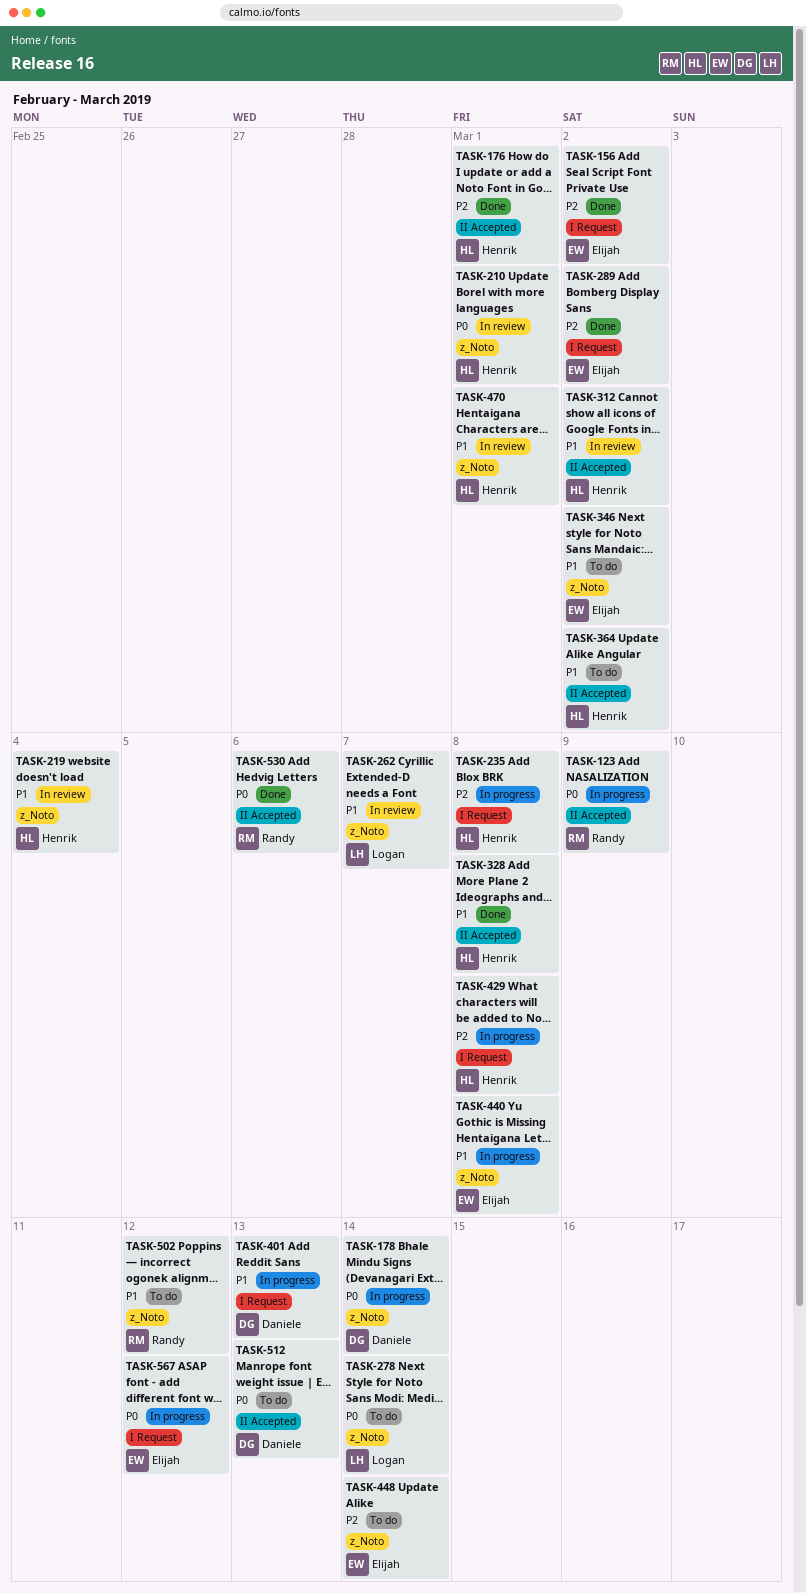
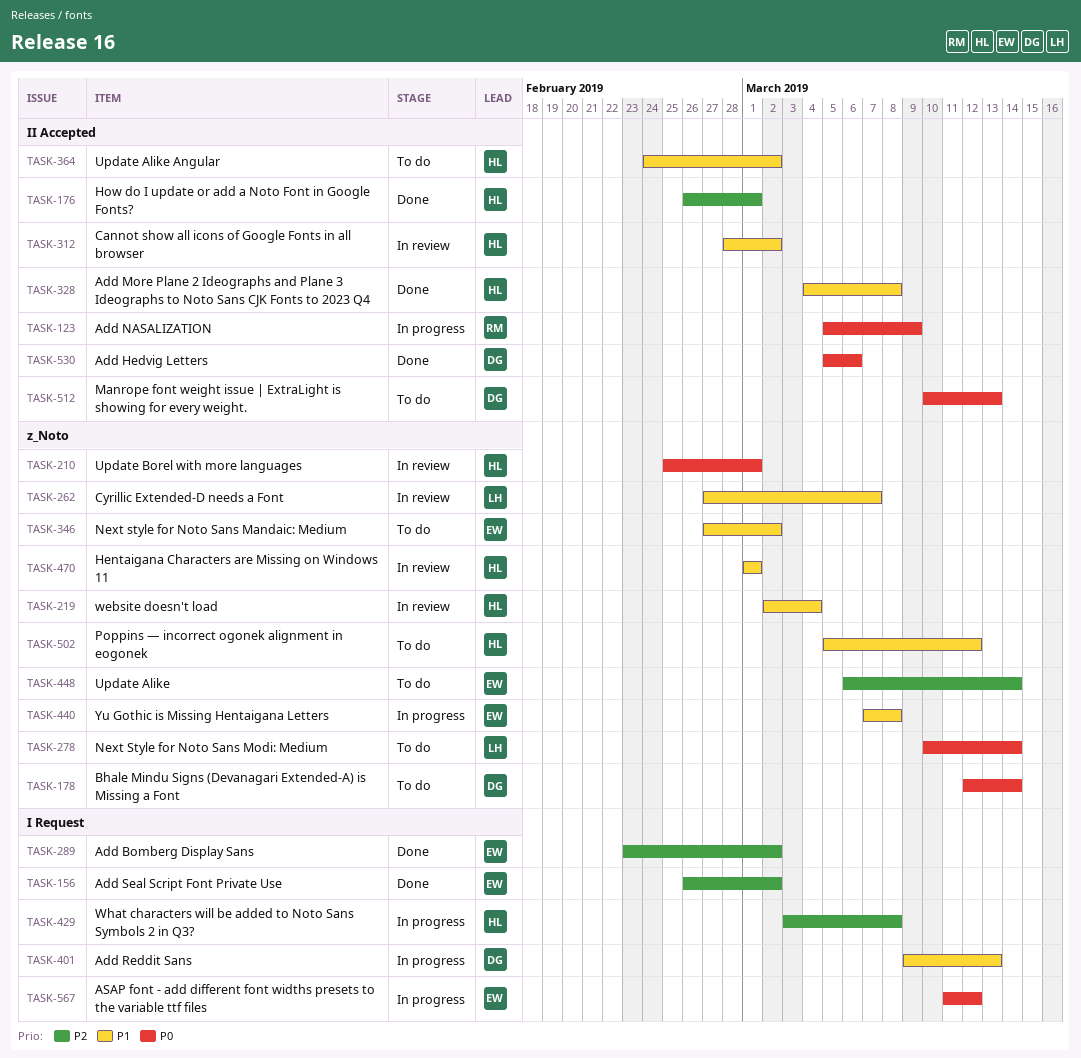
TASK-178, status: In progress -> To do
TASK-235: present -> none
TASK-502, owner: Randy -> Henrik
TASK-530, owner: Randy -> Daniele

